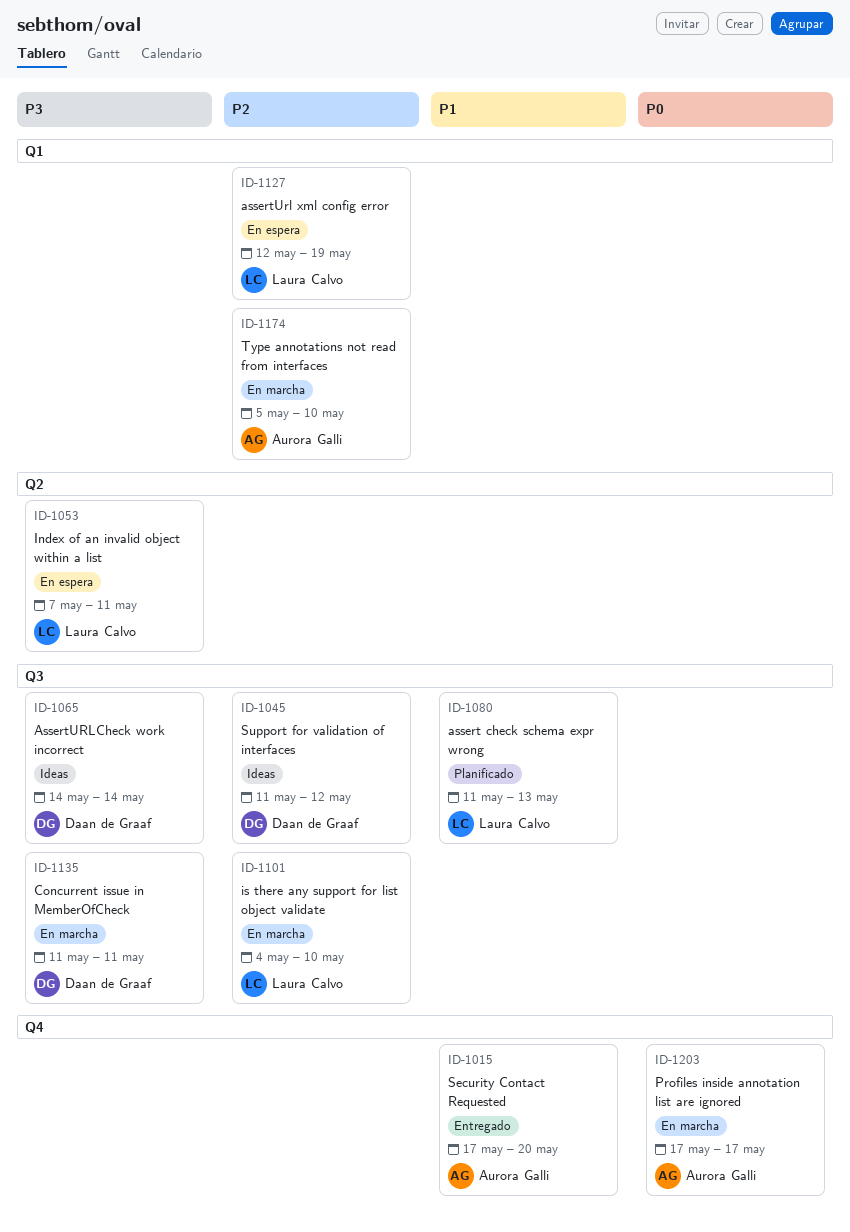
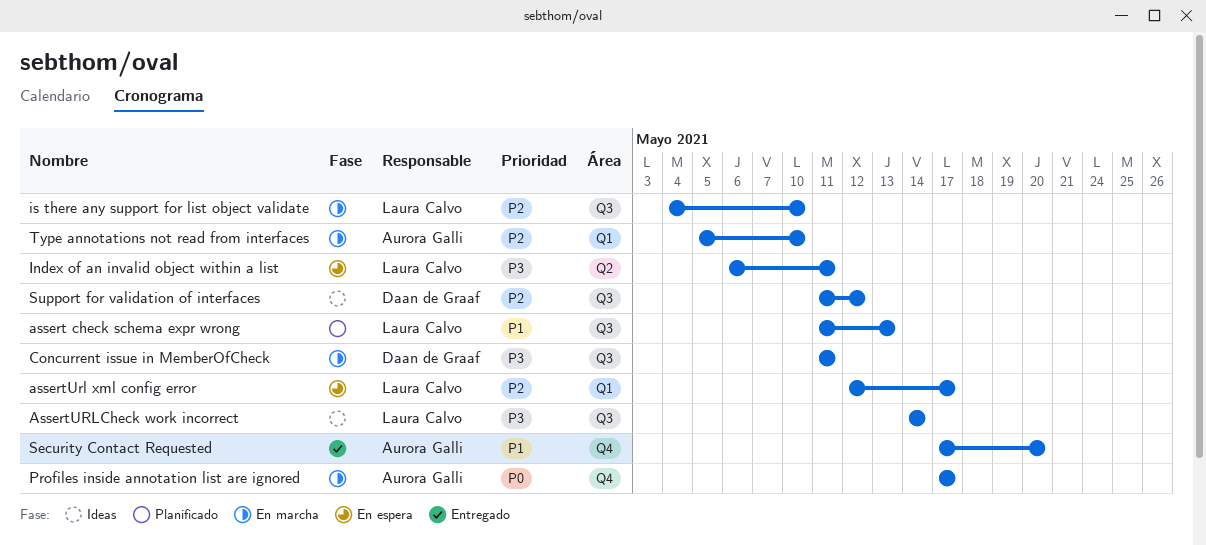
assertUrl xml config error, due: May 19 -> May 17
AssertURLCheck work incorrect, owner: Daan de Graaf -> Laura Calvo
Index of an invalid object within a list, start: May 7 -> May 6

